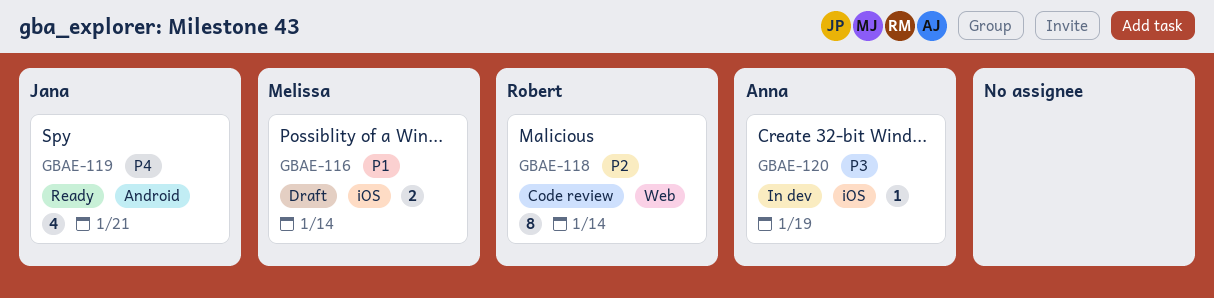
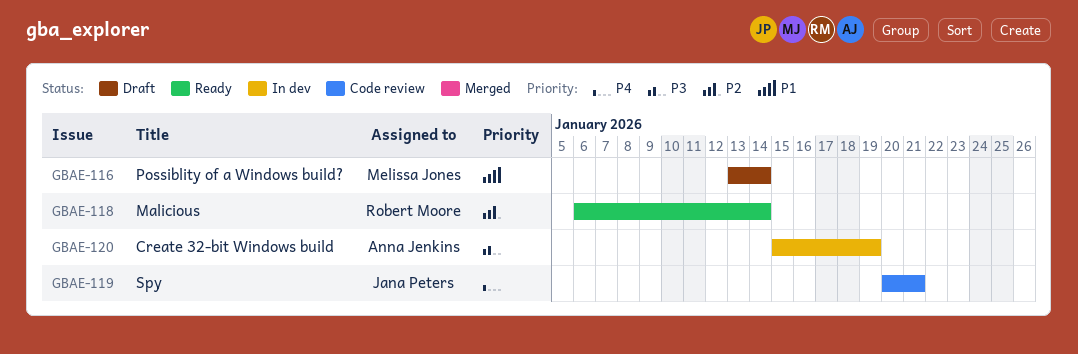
GBAE-118, status: Code review -> Ready
GBAE-119, status: Ready -> Code review

